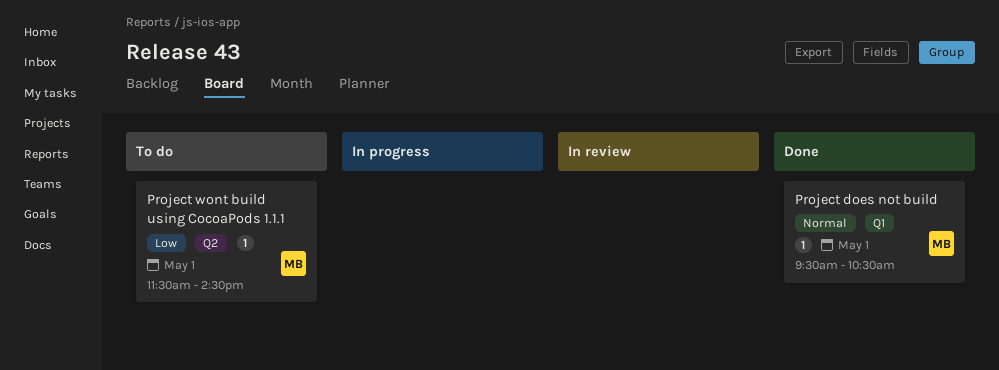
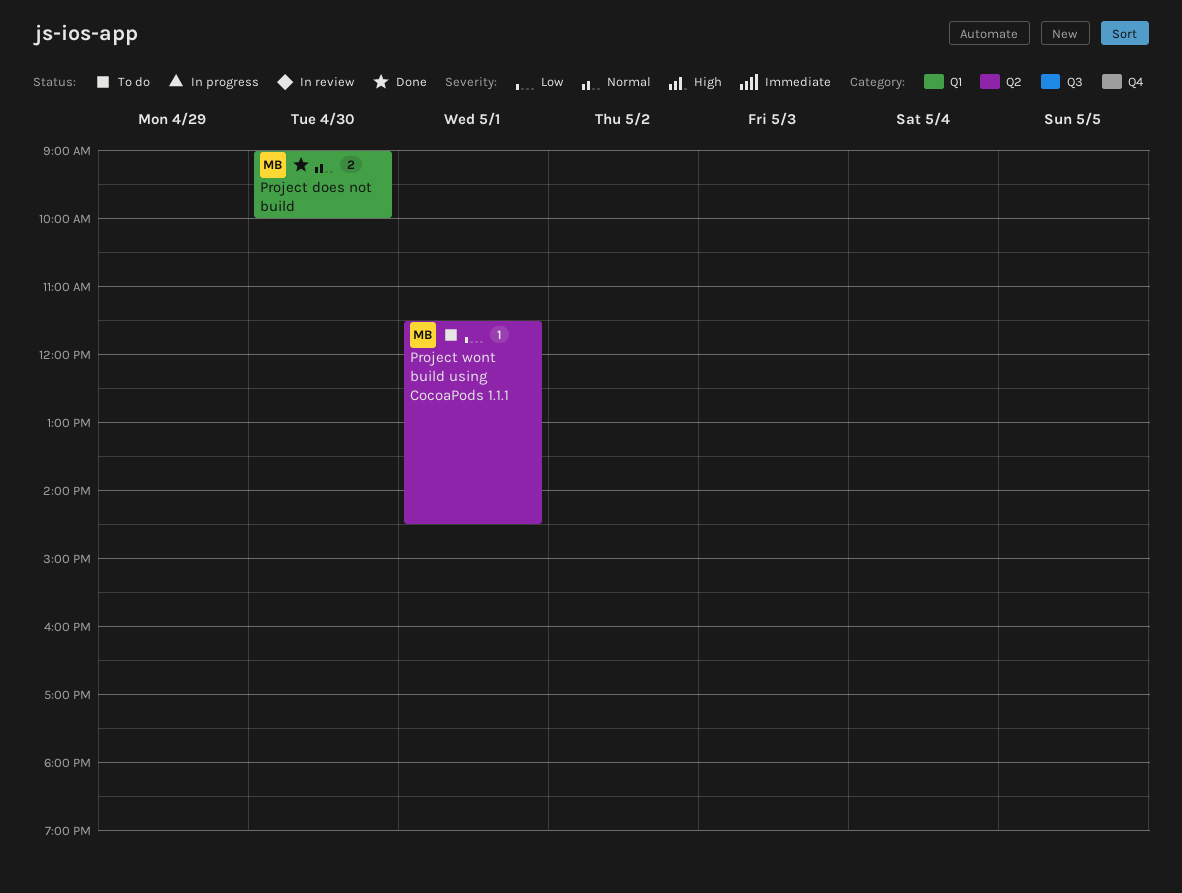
Project does not build, estimate: 1 -> 2
Project does not build, day: May 1 -> Apr 30
Project does not build, begins: 09:30 -> 09:00
Project does not build, ends: 10:30 -> 10:00

